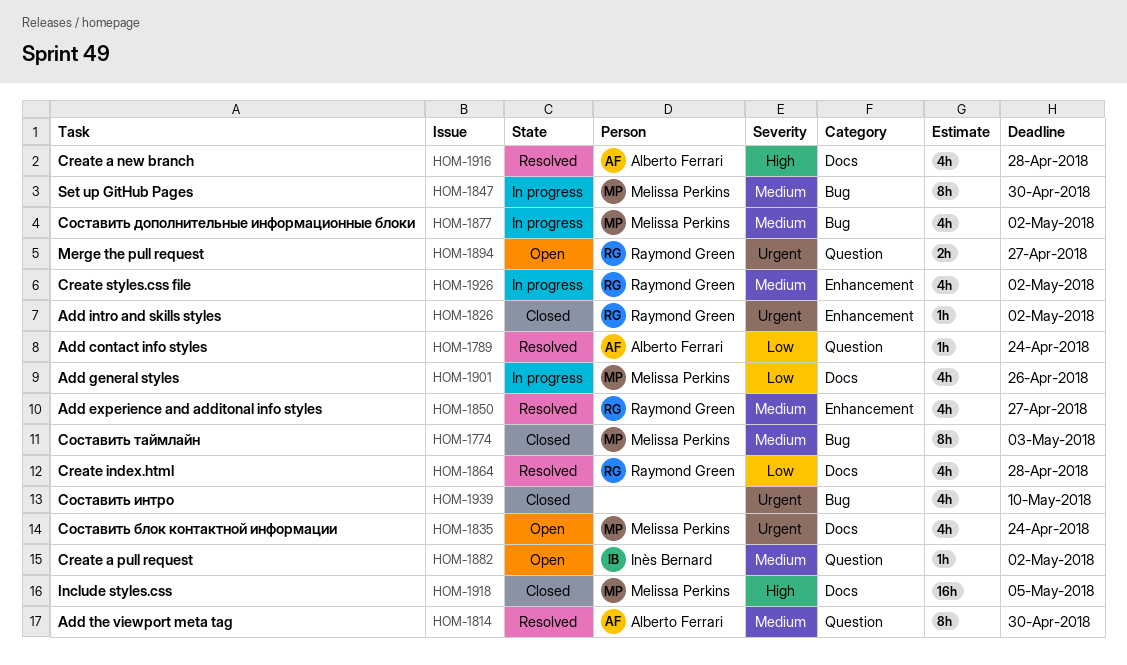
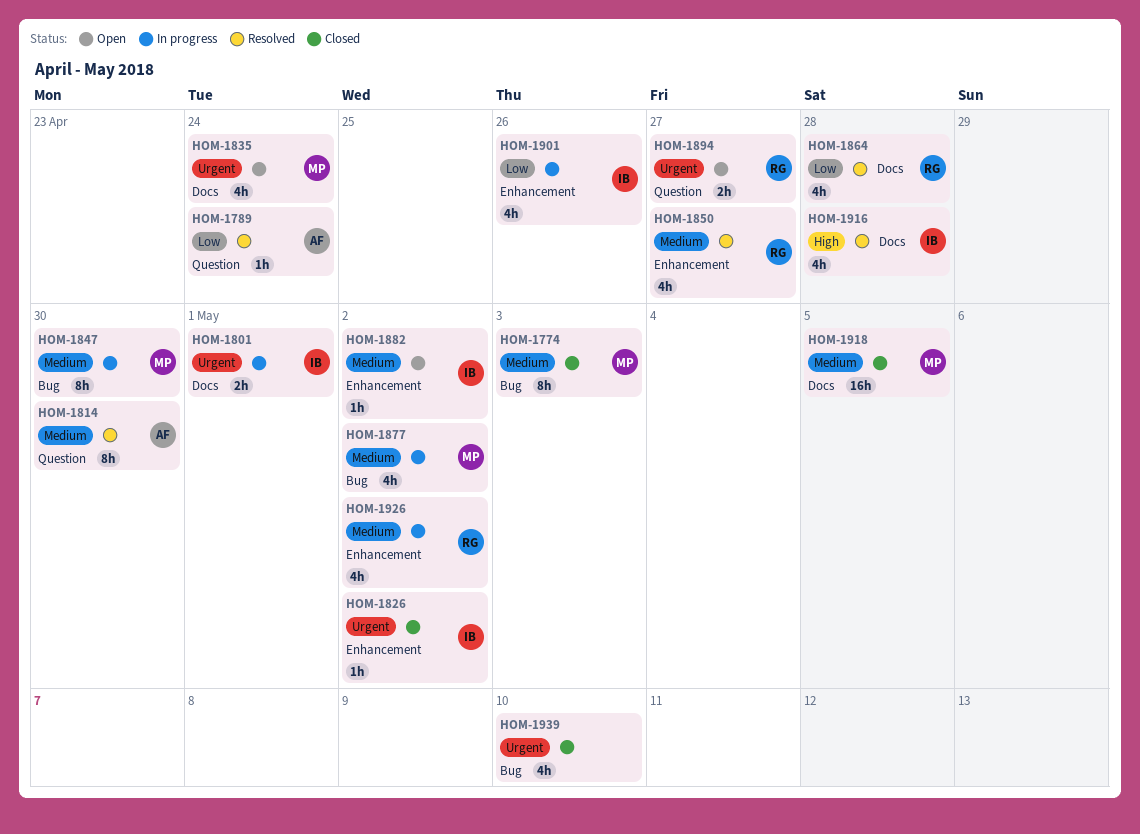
HOM-1801: none -> present
HOM-1826, owner: Raymond Green -> Inès Bernard
HOM-1882, label: Question -> Enhancement
HOM-1901, owner: Melissa Perkins -> Inès Bernard
HOM-1901, label: Docs -> Enhancement
HOM-1916, owner: Alberto Ferrari -> Inès Bernard
HOM-1918, priority: High -> Medium

